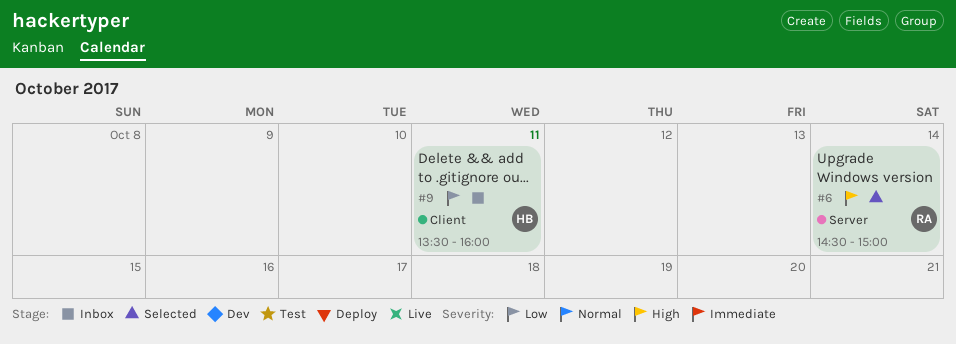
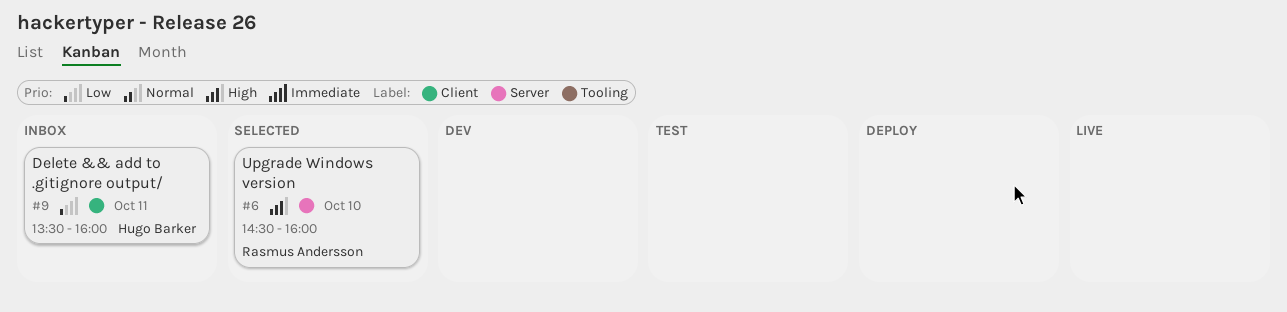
#6, day: Oct 14 -> Oct 10
#6, ends: 15:00 -> 16:00

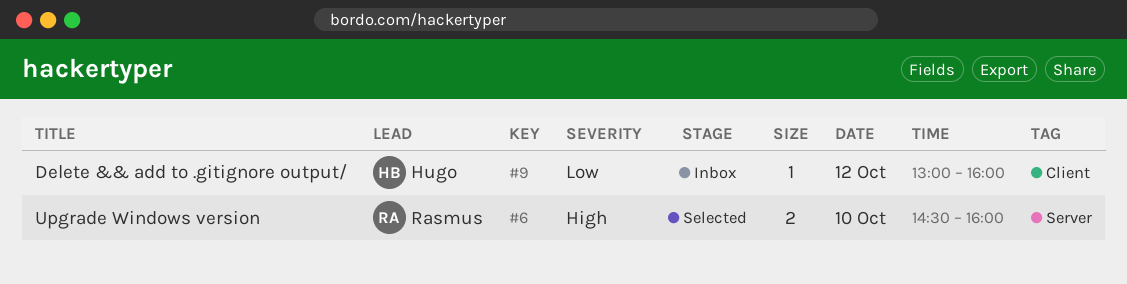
#9, day: Oct 11 -> Oct 12
#9, begins: 13:30 -> 13:00

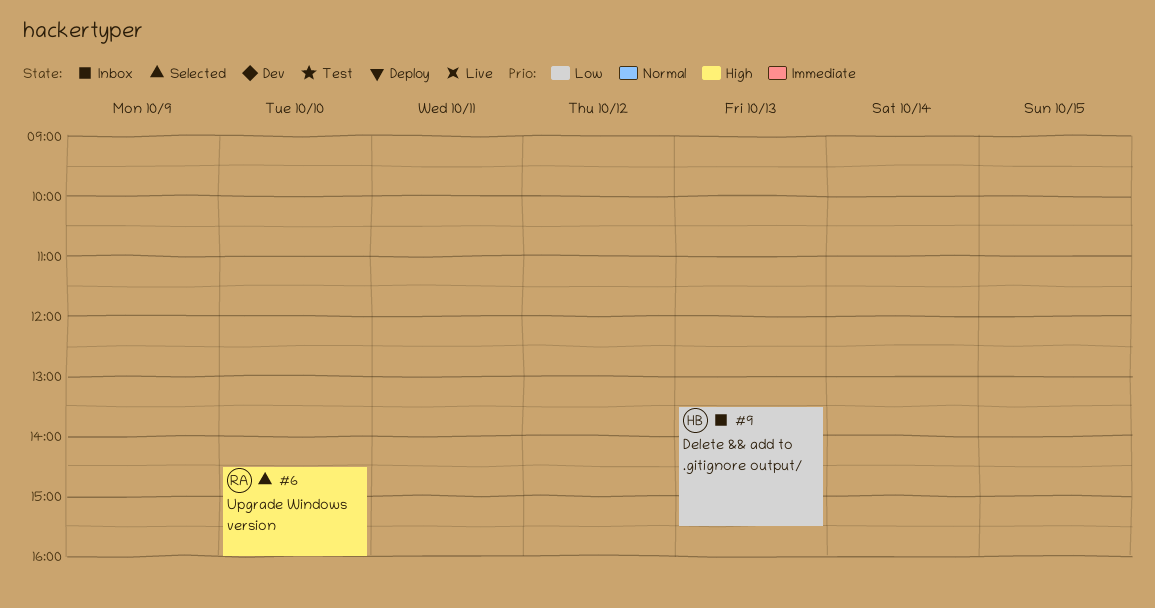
#9, day: Oct 12 -> Oct 13
#9, begins: 13:00 -> 13:30
#9, ends: 16:00 -> 15:30

